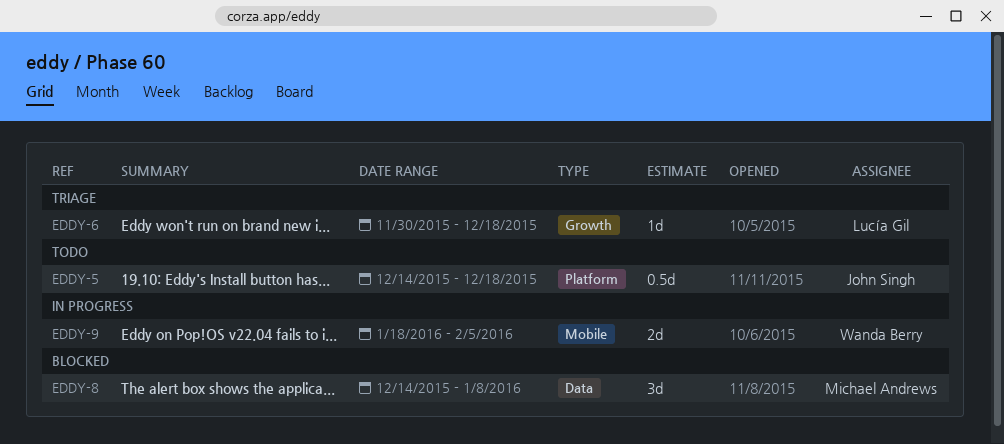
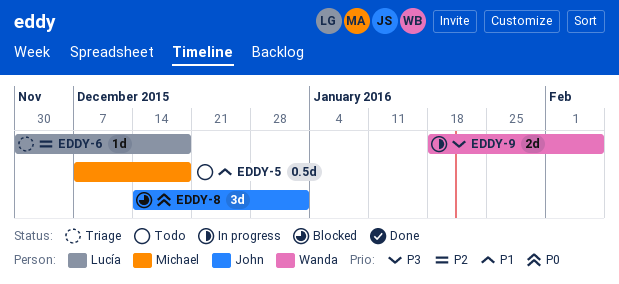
EDDY-5, owner: John Singh -> Michael Andrews
EDDY-5, start: Dec 14 -> Dec 7
EDDY-8, owner: Michael Andrews -> John Singh
EDDY-8, due: Jan 8 -> Jan 1

